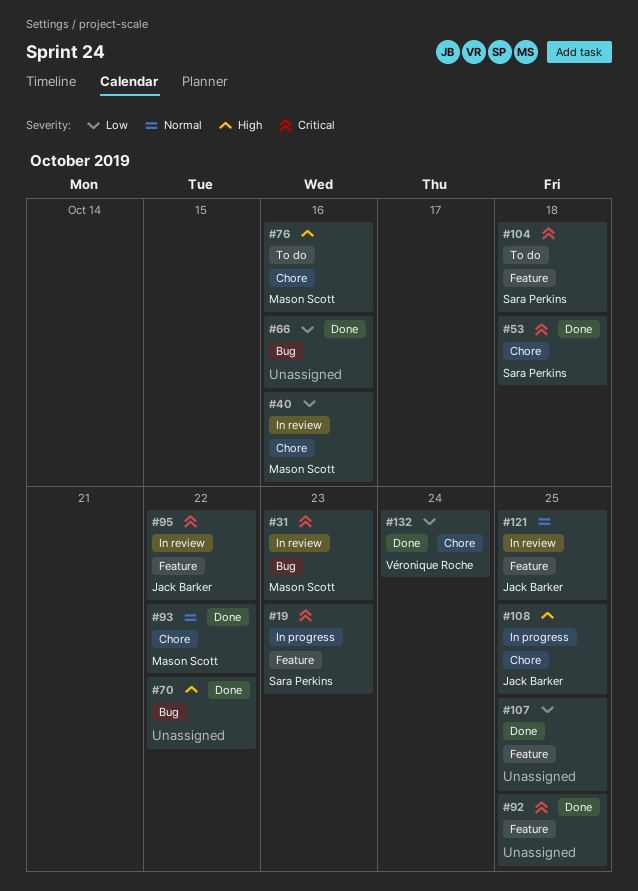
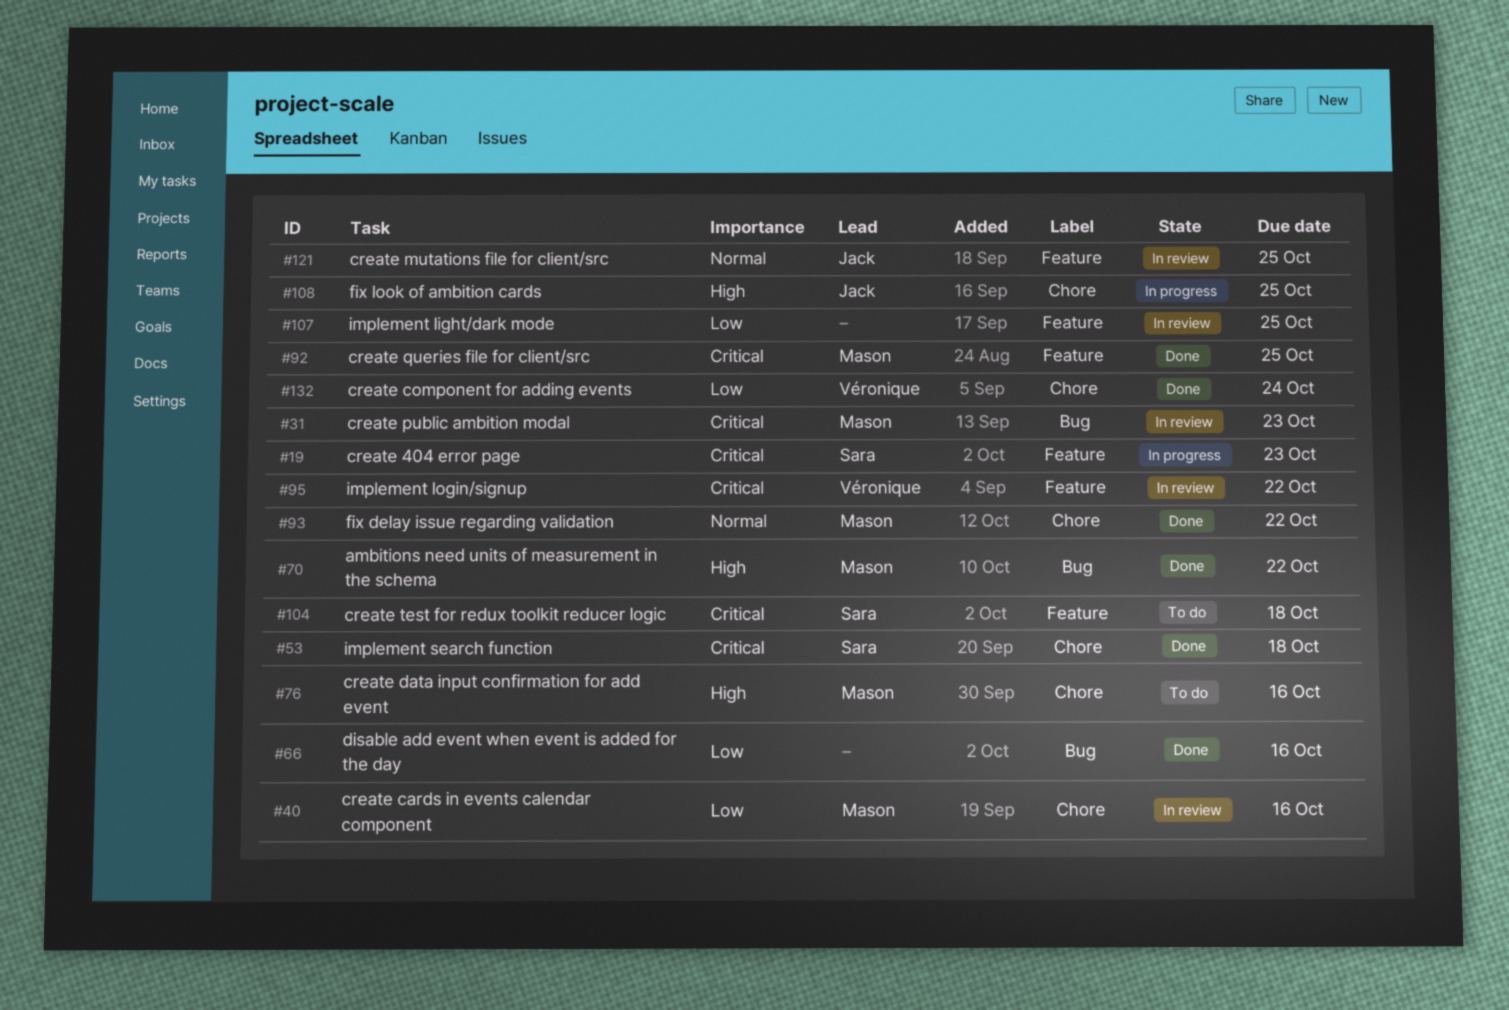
#70, owner: none -> Mason Scott
#92, owner: none -> Mason Scott
#95, owner: Jack Barker -> Véronique Roche
#107, status: Done -> In review

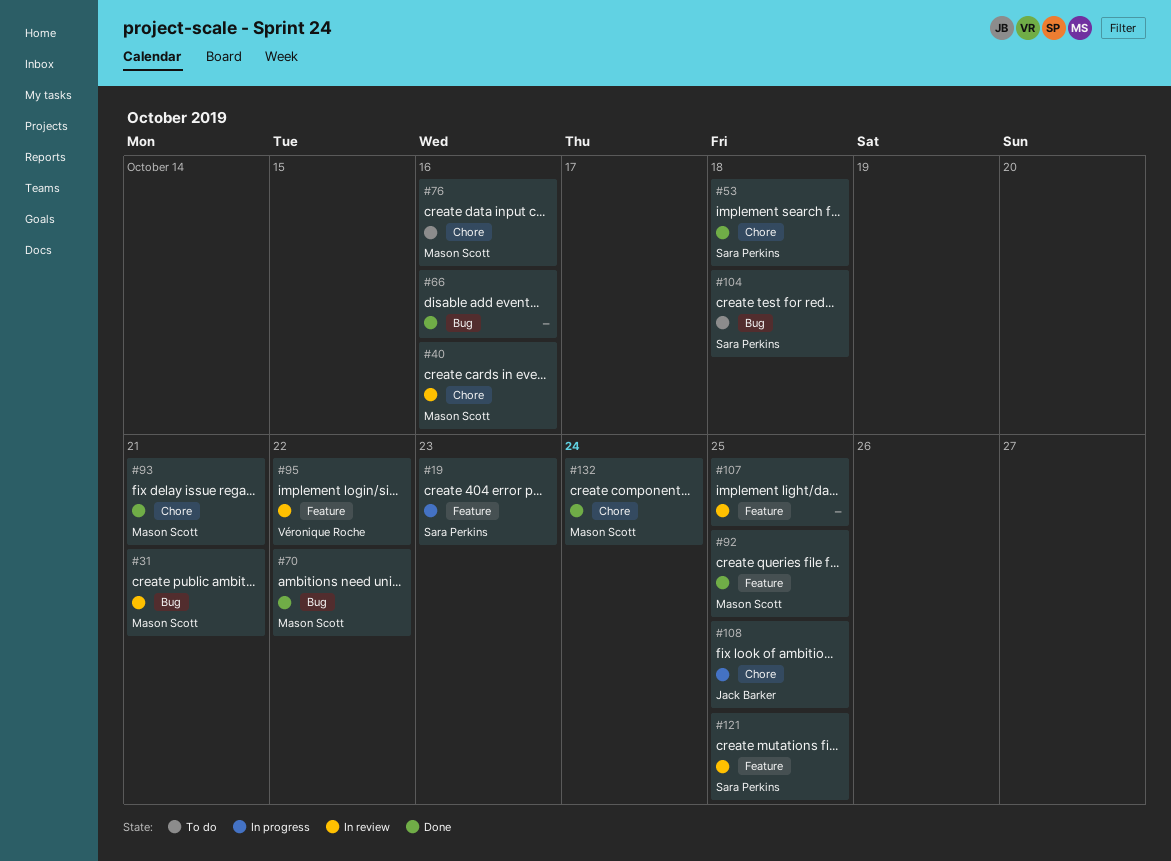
#31, due: Oct 23 -> Oct 21
#93, due: Oct 22 -> Oct 21
#104, label: Feature -> Bug
#121, owner: Jack Barker -> Sara Perkins
#132, owner: Véronique Roche -> Mason Scott

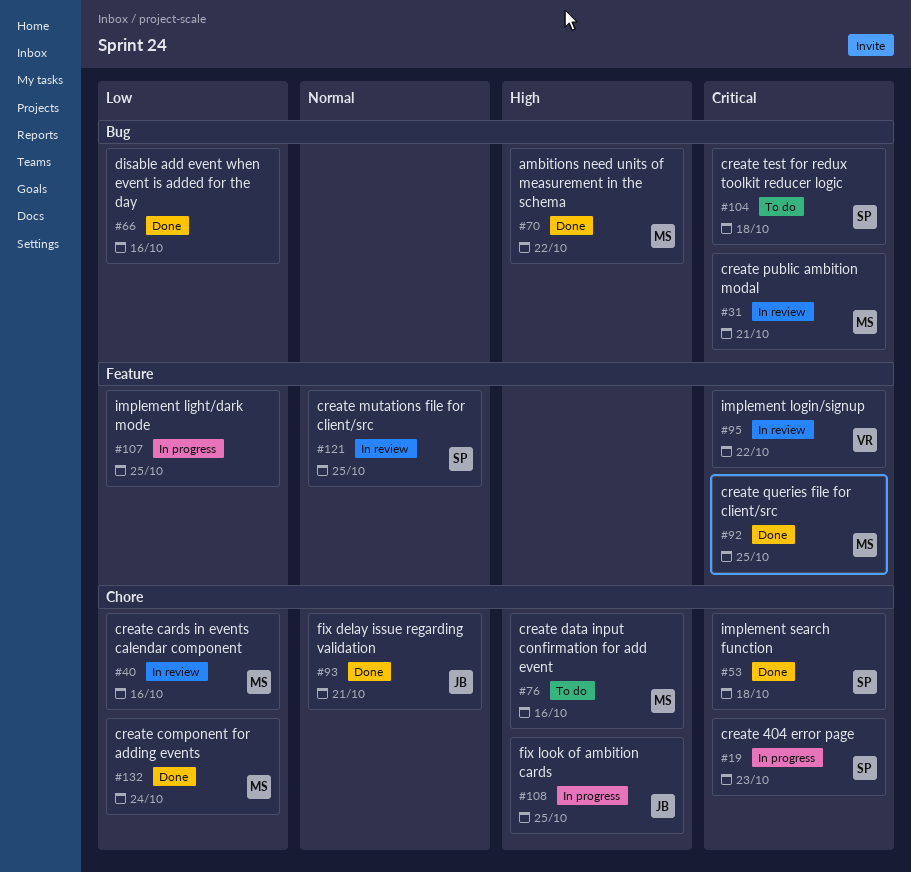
#19, label: Feature -> Chore
#93, owner: Mason Scott -> Jack Barker
#107, status: In review -> In progress

